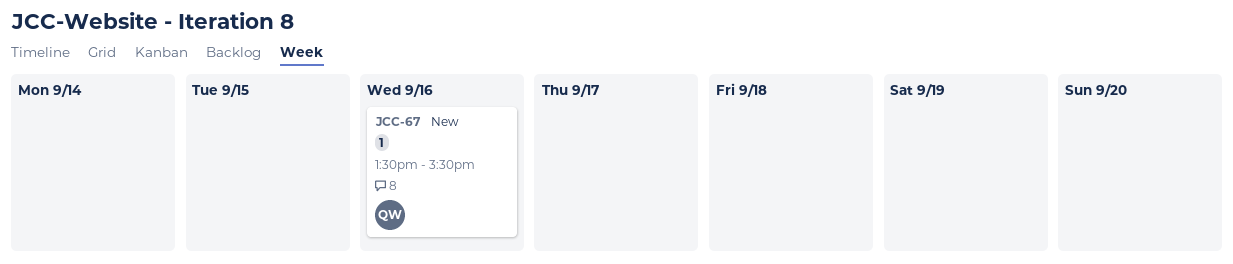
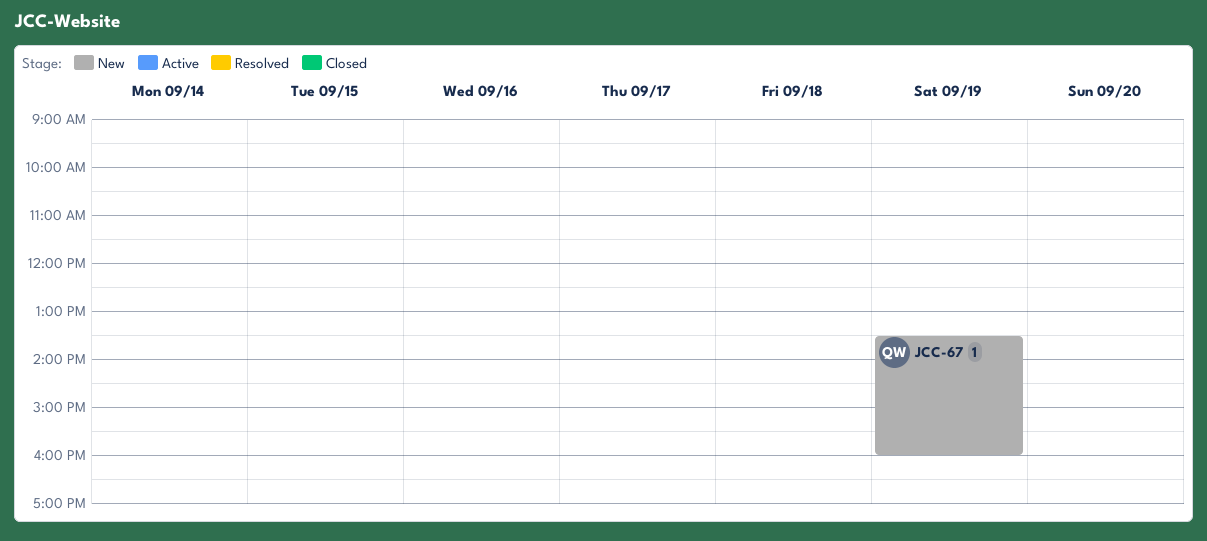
JCC-67, day: Sep 16 -> Sep 19
JCC-67, ends: 15:30 -> 16:00

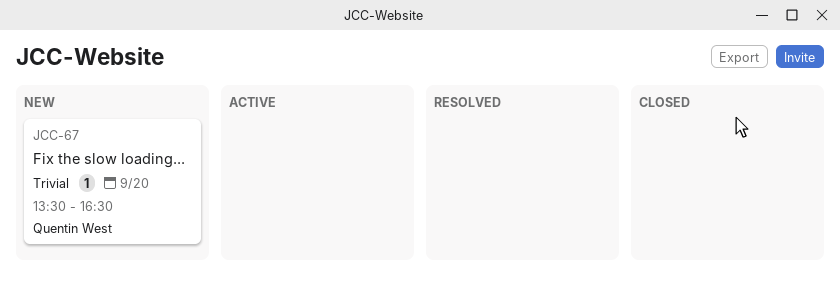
JCC-67, day: Sep 19 -> Sep 20
JCC-67, ends: 16:00 -> 16:30

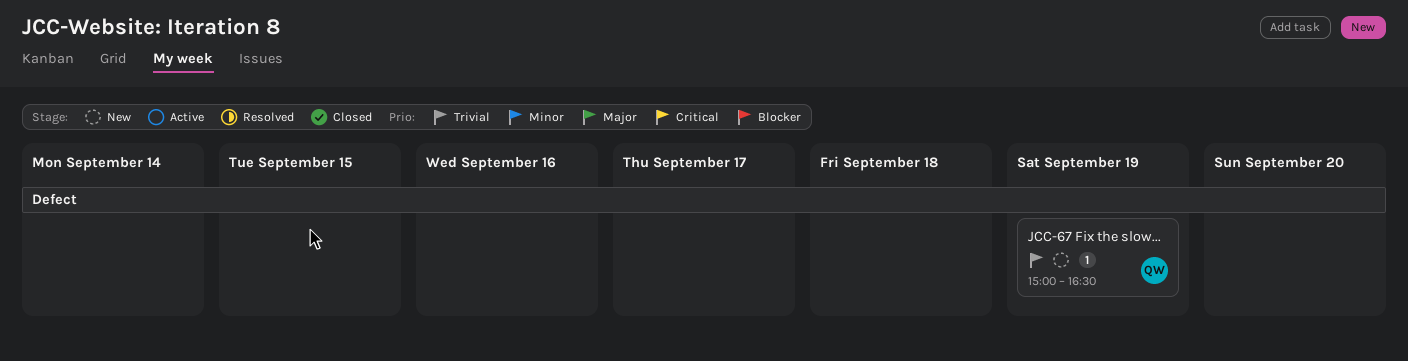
JCC-67, day: Sep 20 -> Sep 19
JCC-67, begins: 13:30 -> 15:00

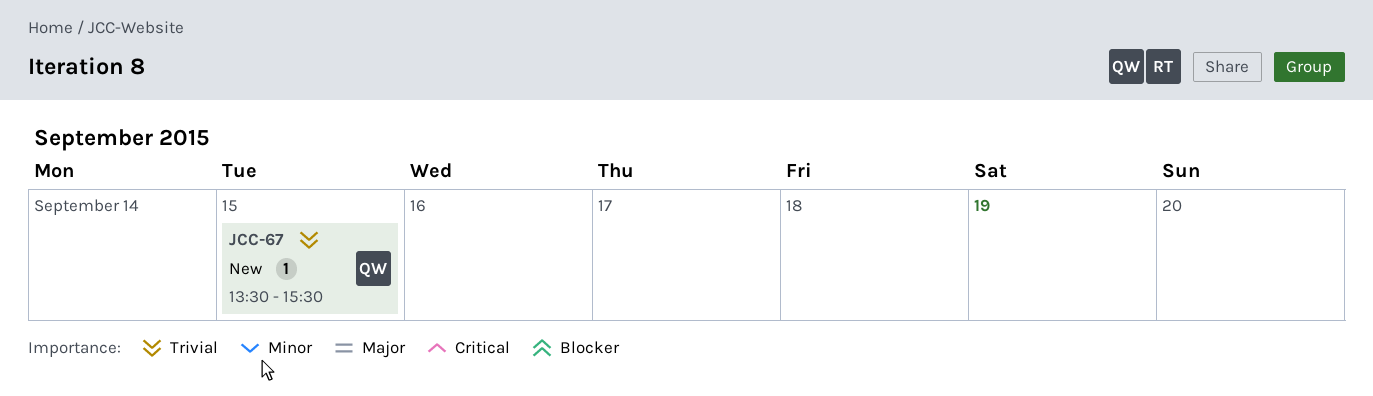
JCC-67, day: Sep 19 -> Sep 15
JCC-67, begins: 15:00 -> 13:30
JCC-67, ends: 16:30 -> 15:30

